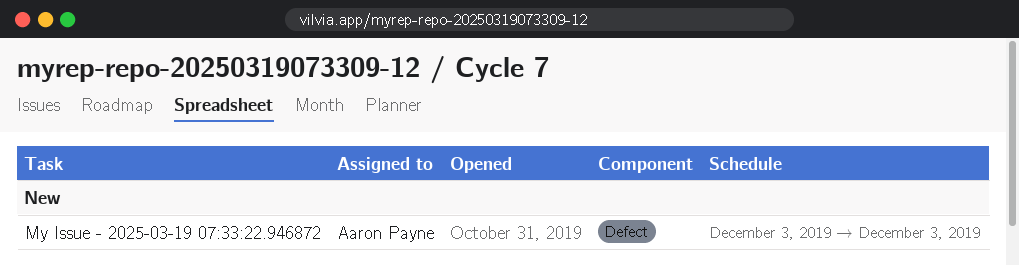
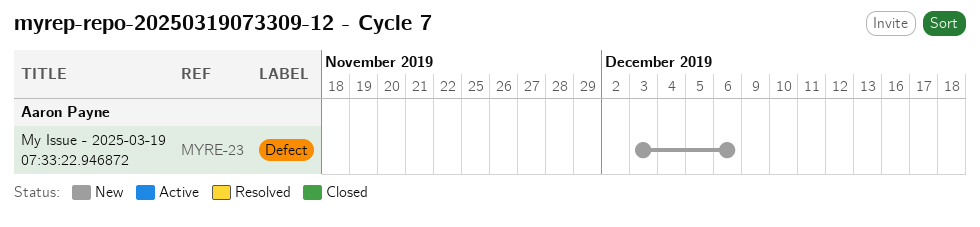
My Issue - 2025-03-19 07:33:22.946872, due: Dec 3 -> Dec 6

